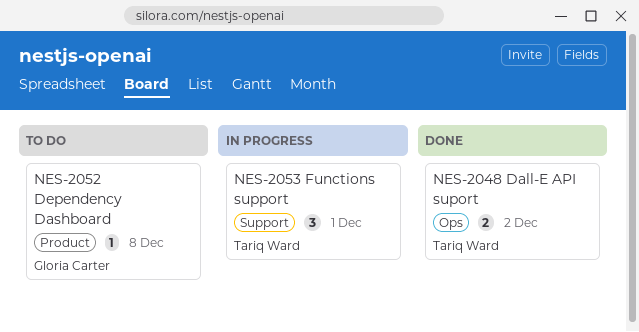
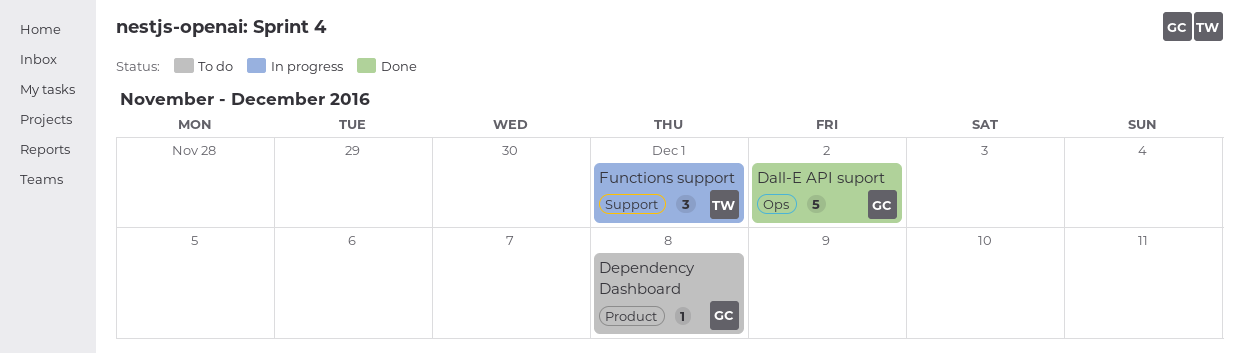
Dall-E API suport, owner: Tariq Ward -> Gloria Carter
Dall-E API suport, estimate: 2 -> 5

